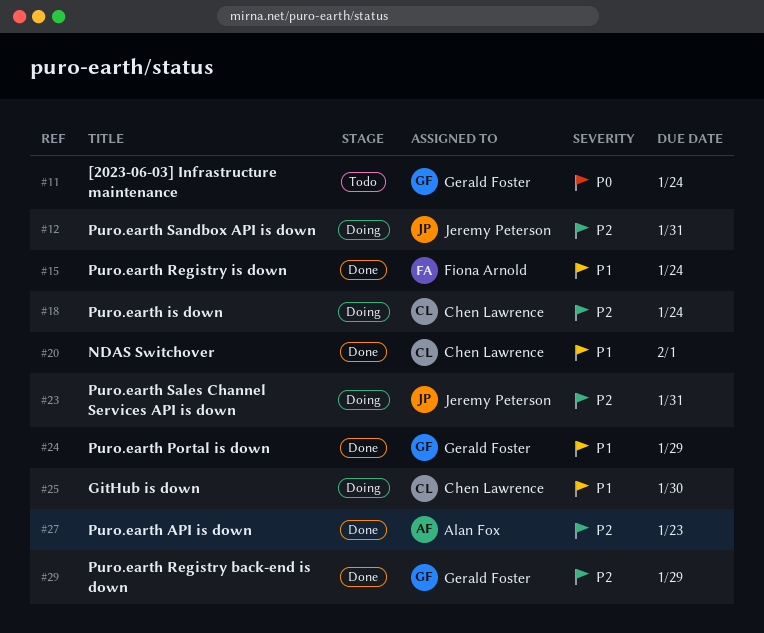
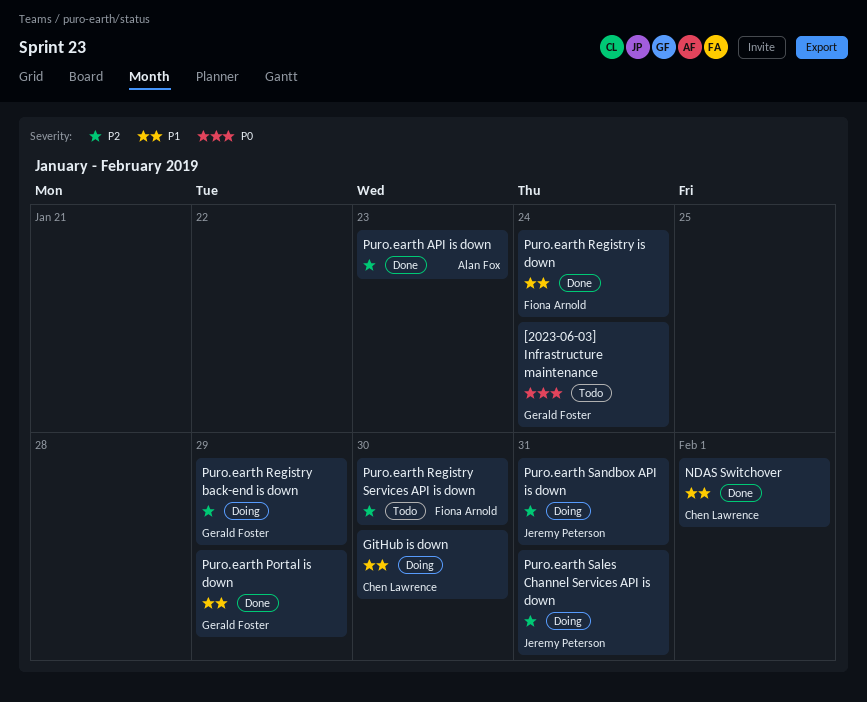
Puro.earth is down: present -> none
Puro.earth Registry back-end is down, status: Done -> Doing
Puro.earth Registry Services API is down: none -> present

